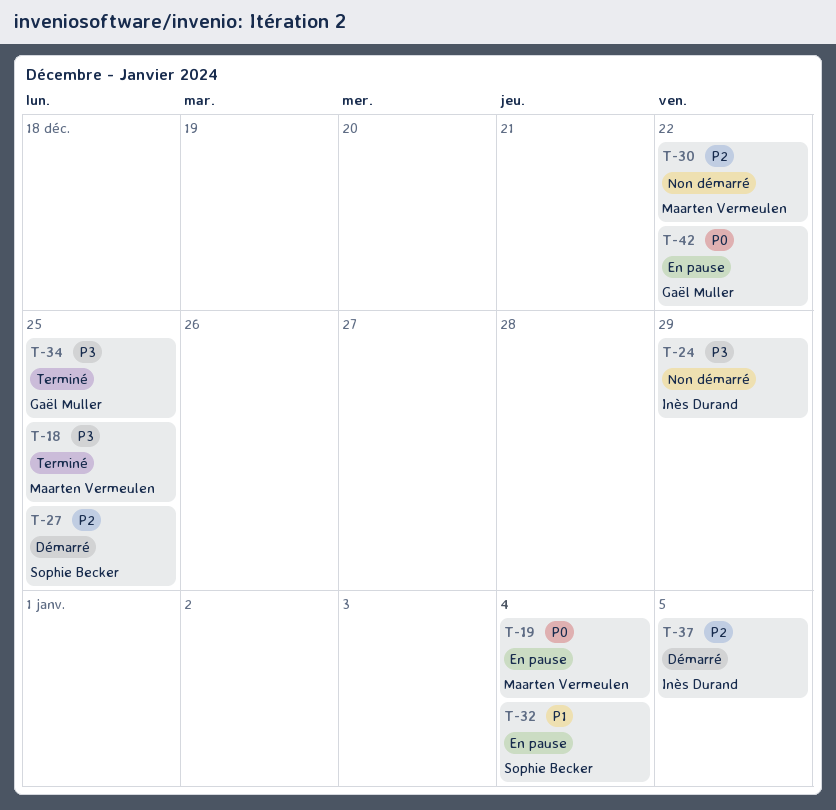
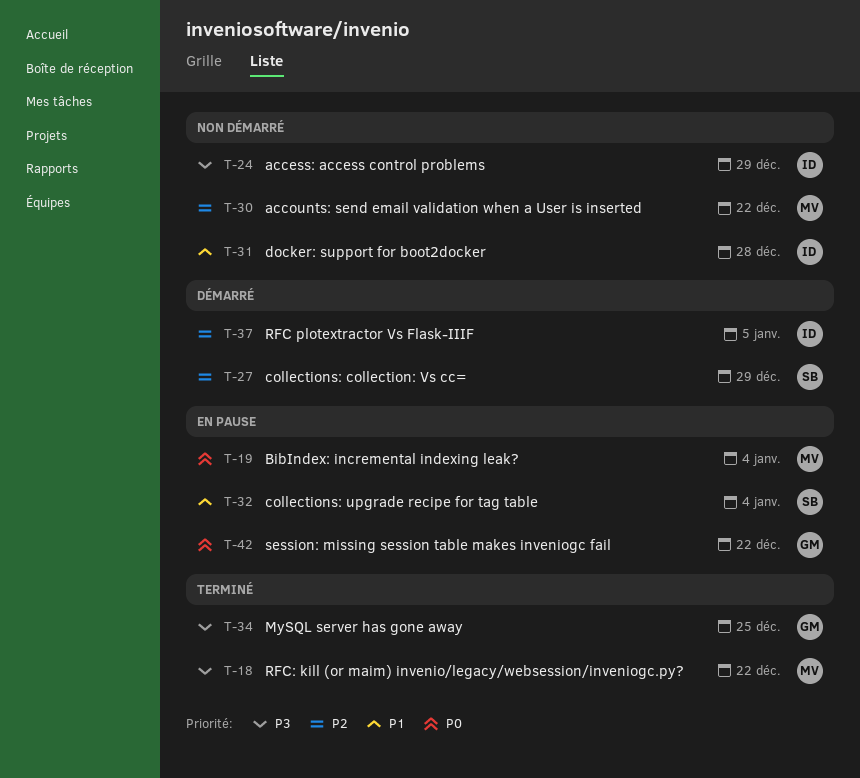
T-18, due: Dec 25 -> Dec 22
T-27, due: Dec 25 -> Dec 29
T-31: none -> present

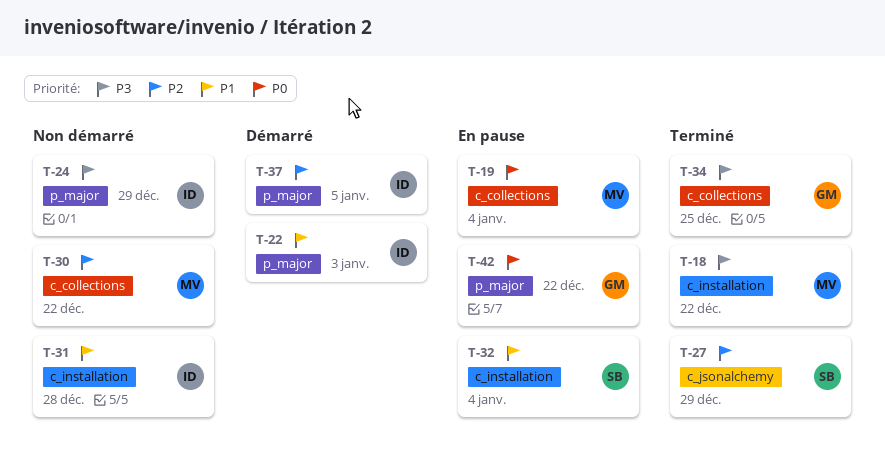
T-22: none -> present
T-27, status: Démarré -> Terminé

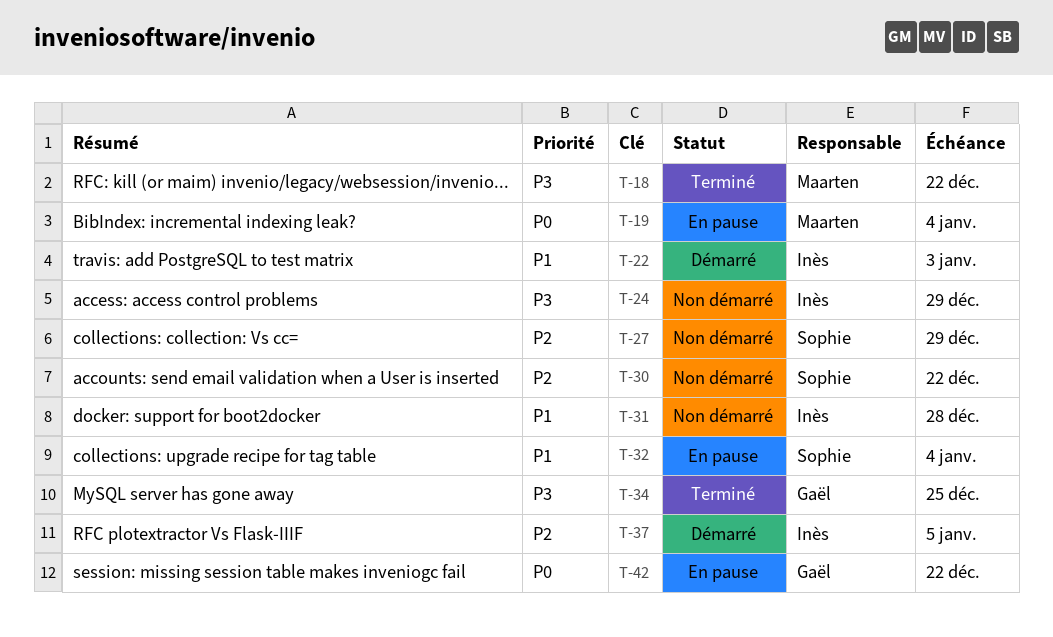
T-27, status: Terminé -> Non démarré
T-30, owner: Maarten -> Sophie

